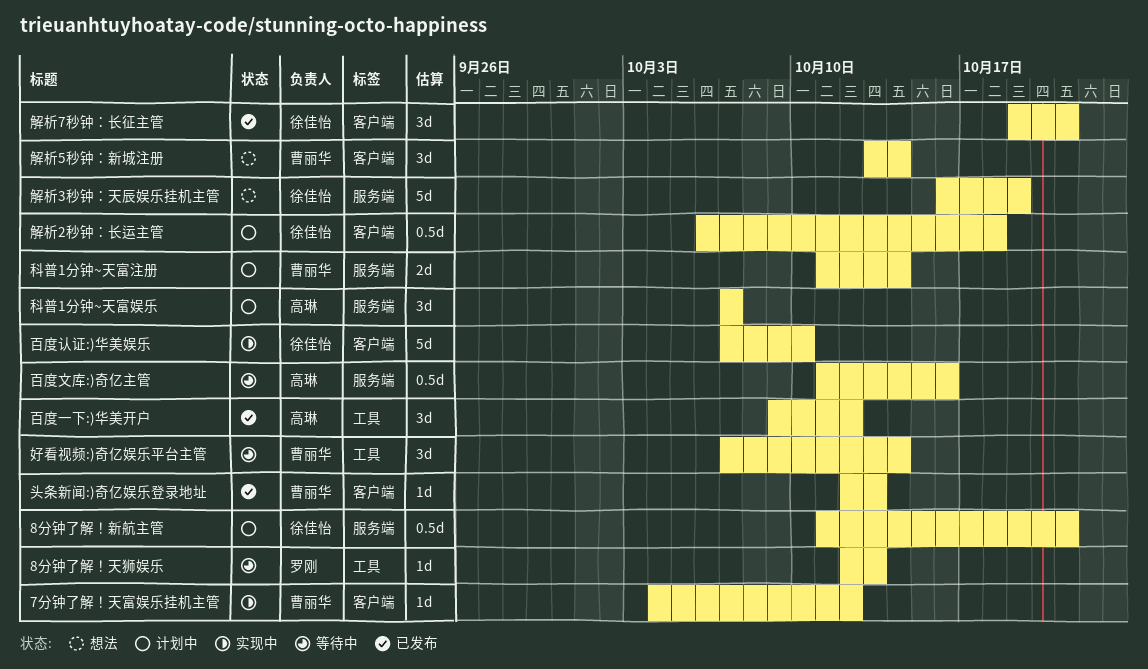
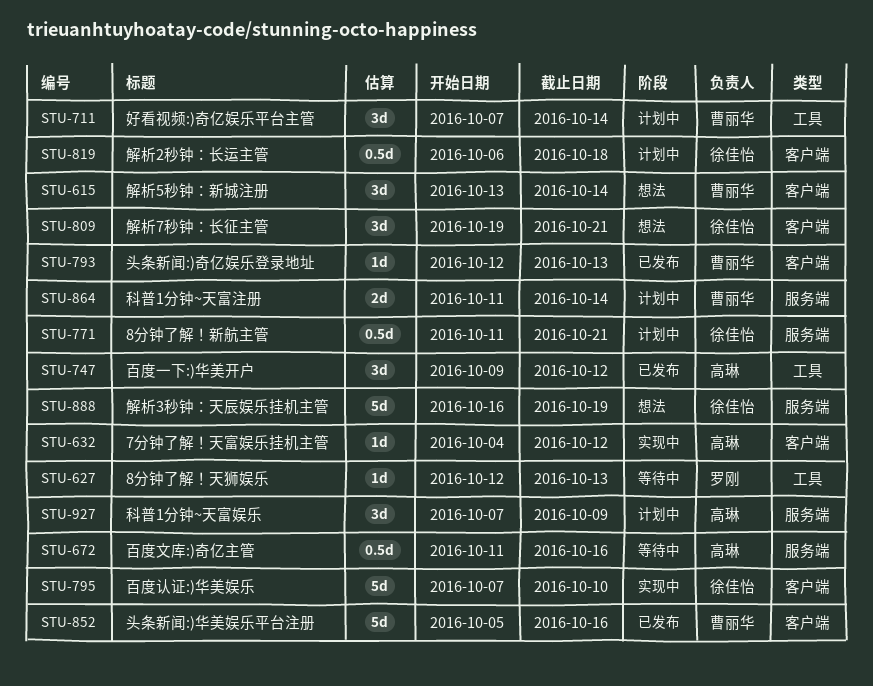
7分钟了解！天富娱乐挂机主管, owner: 曹丽华 -> 高琳
头条新闻:)华美娱乐平台注册: none -> present
好看视频:)奇亿娱乐平台主管, status: 等待中 -> 计划中
科普1分钟~天富娱乐, due: Oct 7 -> Oct 9
解析7秒钟：长征主管, status: 已发布 -> 想法

